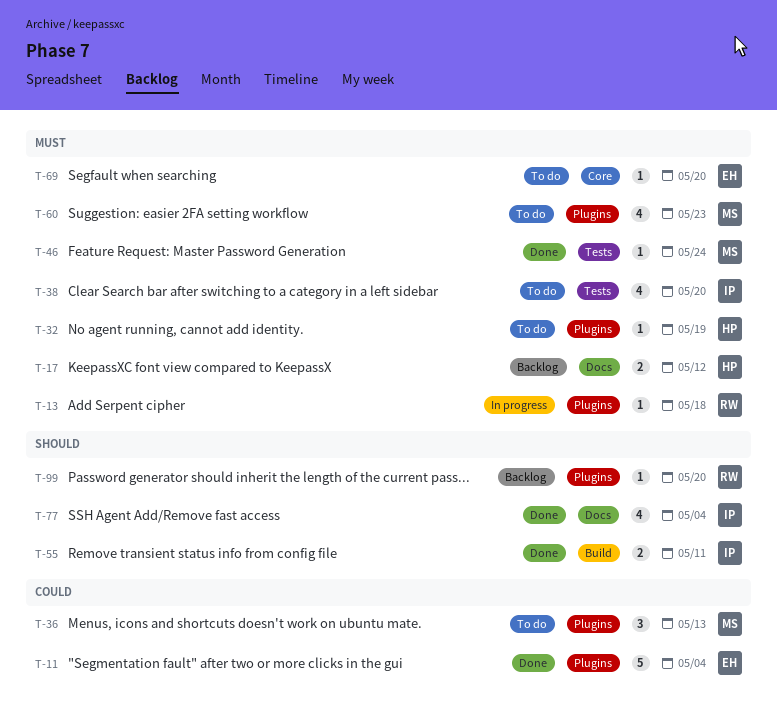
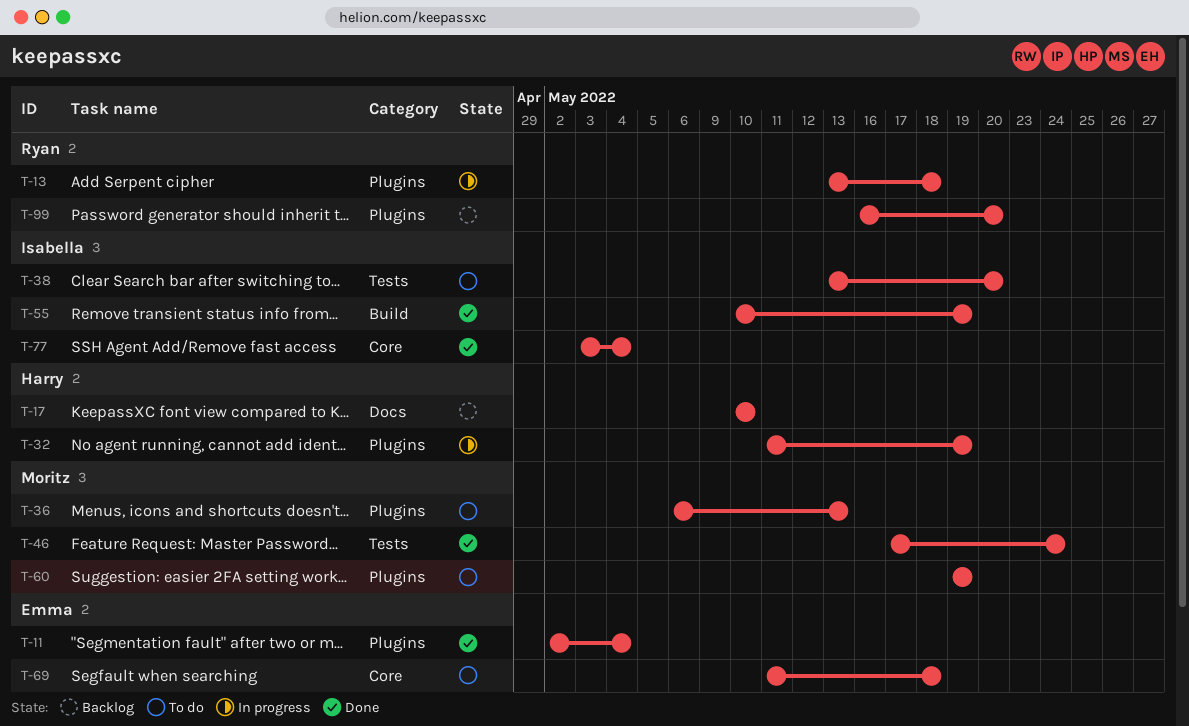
T-17, due: May 12 -> May 10
T-32, status: To do -> In progress
T-55, due: May 11 -> May 19
T-60, due: May 23 -> May 19
T-69, due: May 20 -> May 18
T-77, label: Docs -> Core

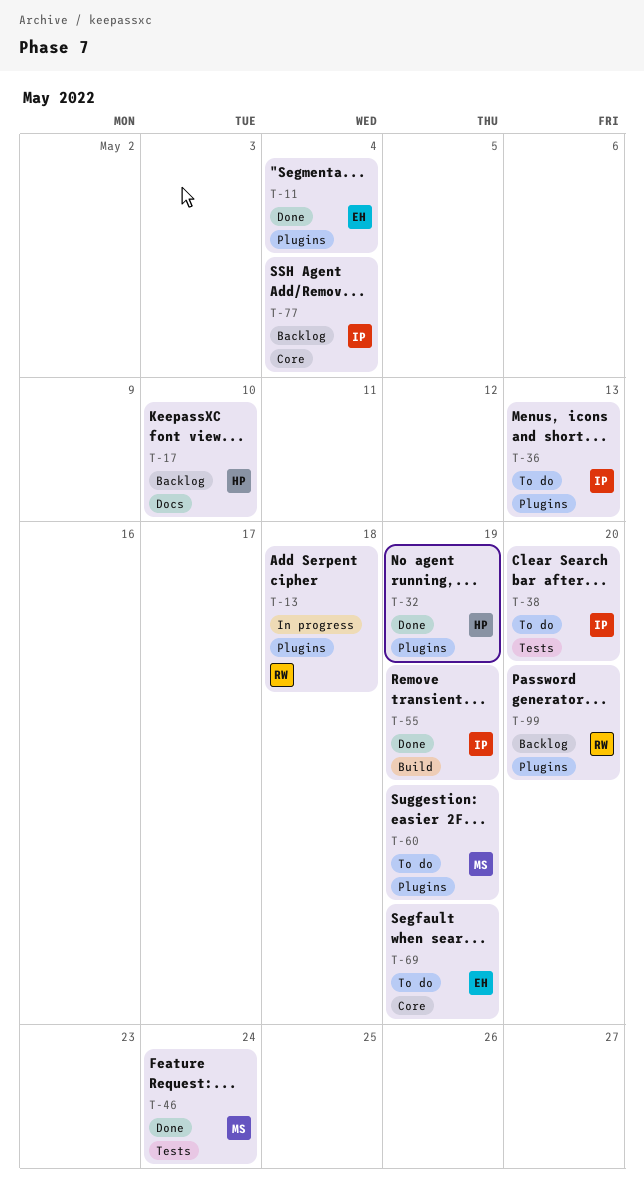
T-32, status: In progress -> Done
T-36, owner: Moritz -> Isabella
T-69, due: May 18 -> May 19
T-77, status: Done -> Backlog

